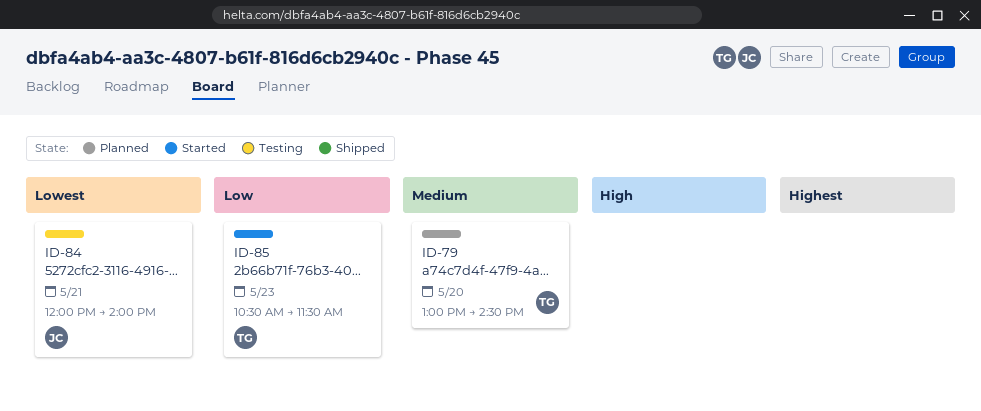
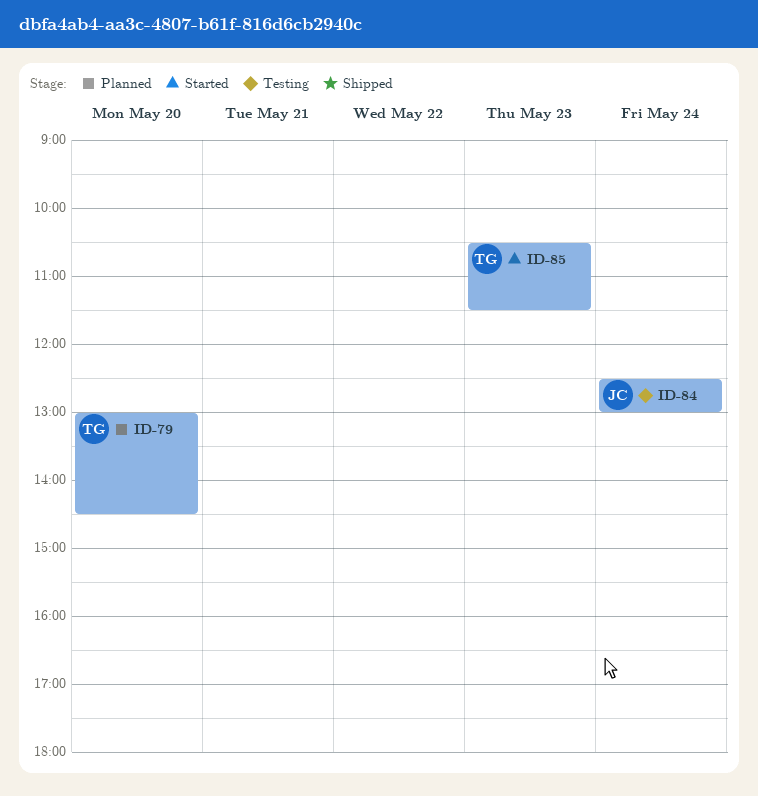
ID-84, day: May 21 -> May 24
ID-84, begins: 12:00 -> 12:30
ID-84, ends: 14:00 -> 13:00

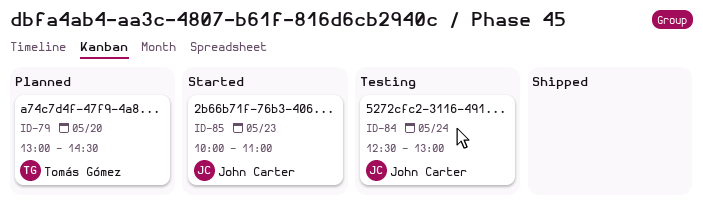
ID-85, owner: Tomás Gómez -> John Carter
ID-85, begins: 10:30 -> 10:00
ID-85, ends: 11:30 -> 11:00

